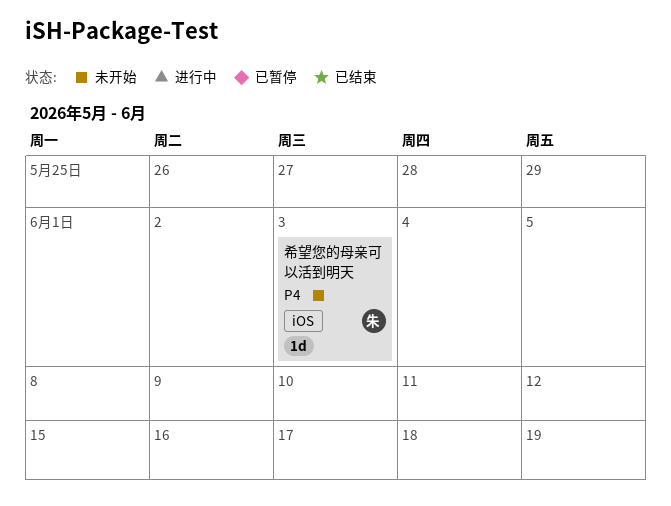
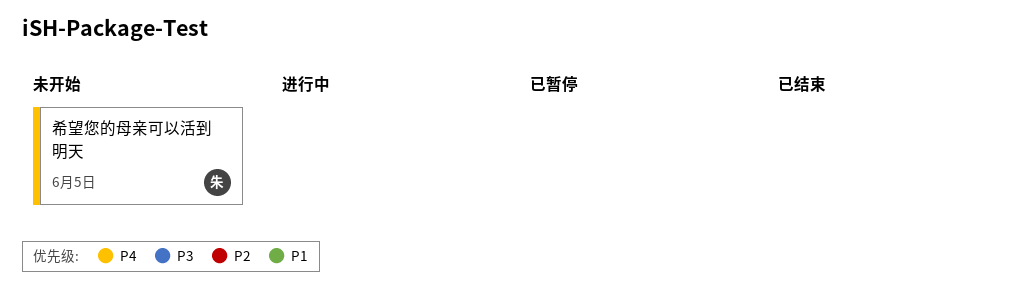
希望您的母亲可以活到明天, due: Jun 3 -> Jun 5

